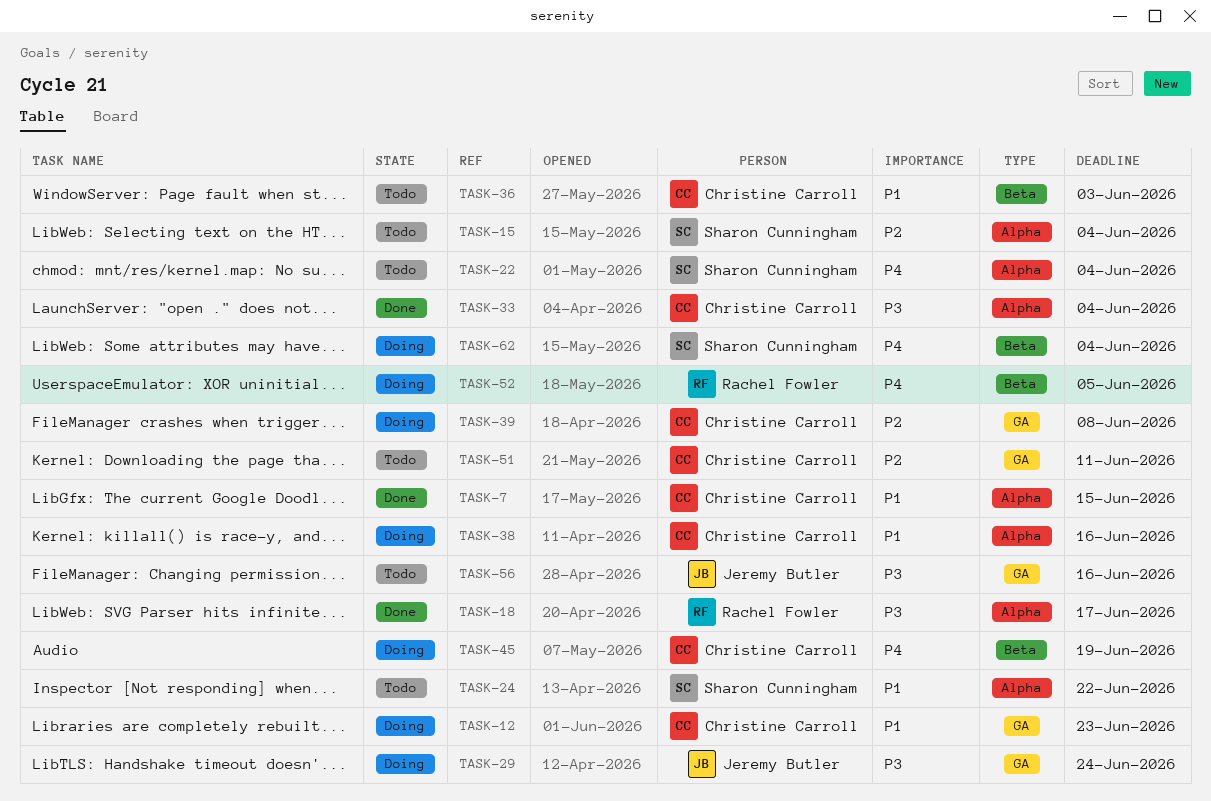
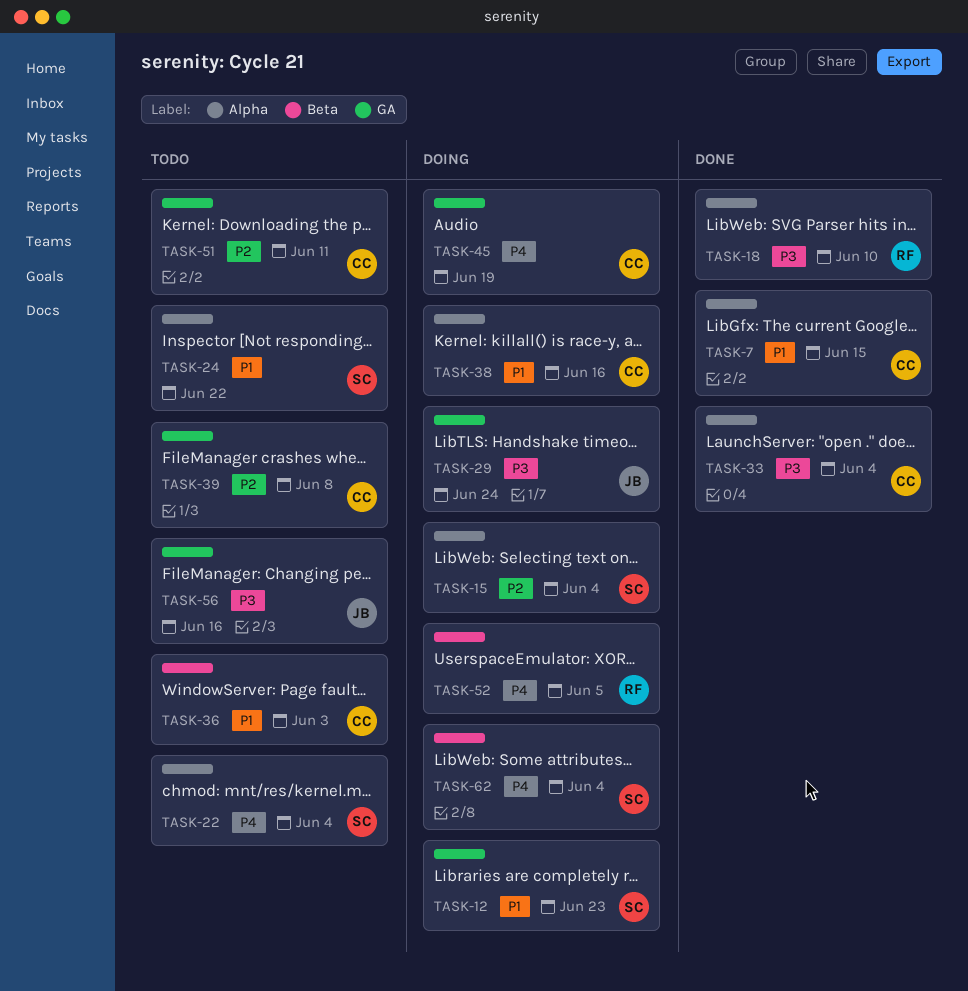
TASK-12, owner: Christine Carroll -> Sharon Cunningham
TASK-15, status: Todo -> Doing
TASK-18, due: Jun 17 -> Jun 10
TASK-39, status: Doing -> Todo
TASK-45, label: Beta -> GA

